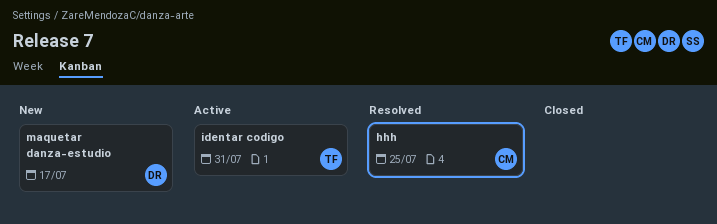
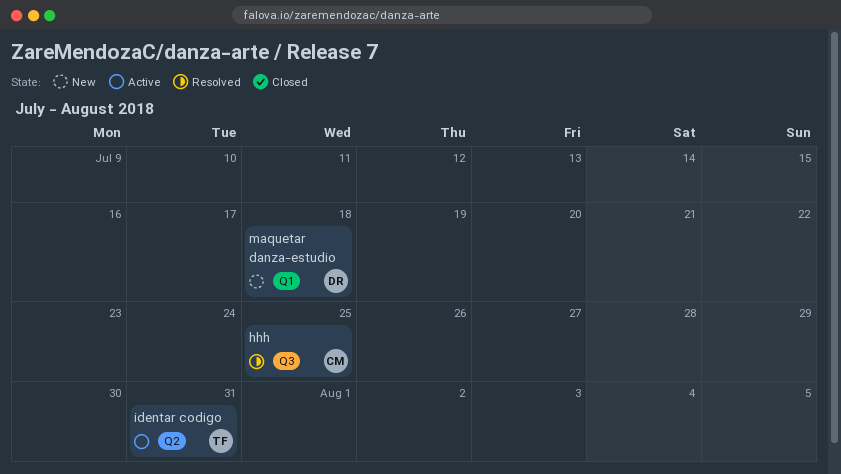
maquetar danza-estudio, due: Jul 17 -> Jul 18

